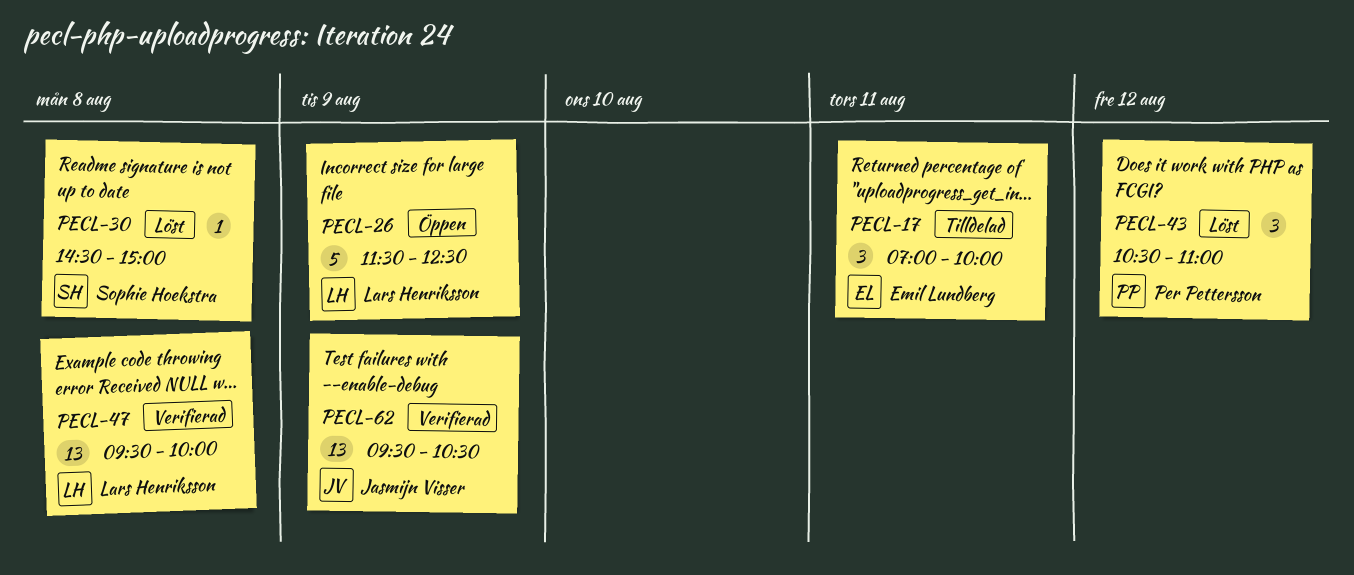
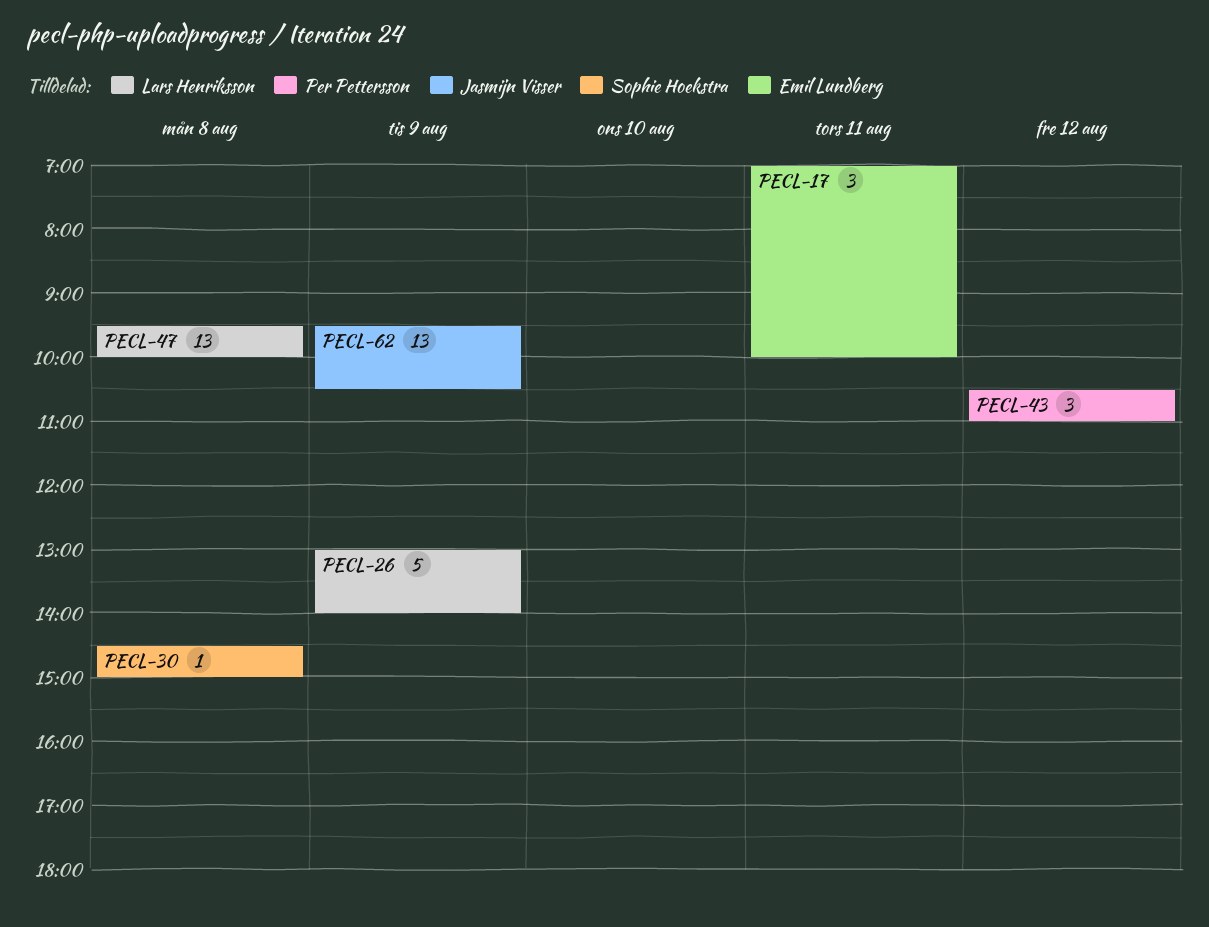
PECL-26, begins: 11:30 -> 13:00
PECL-26, ends: 12:30 -> 14:00

